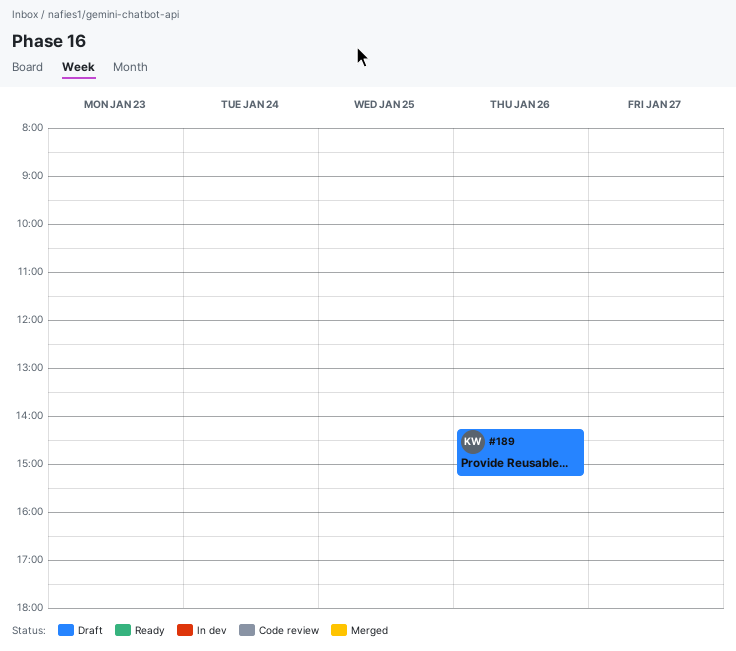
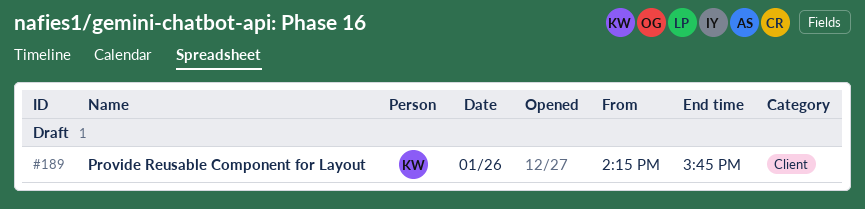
#189, ends: 15:15 -> 15:45

